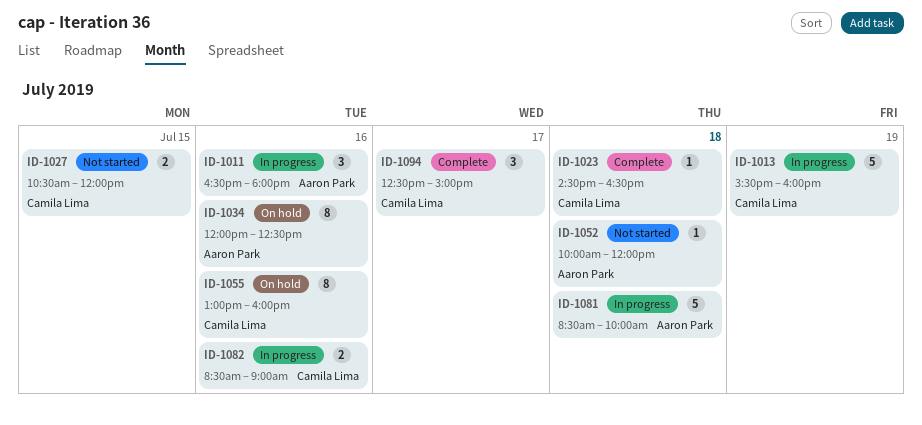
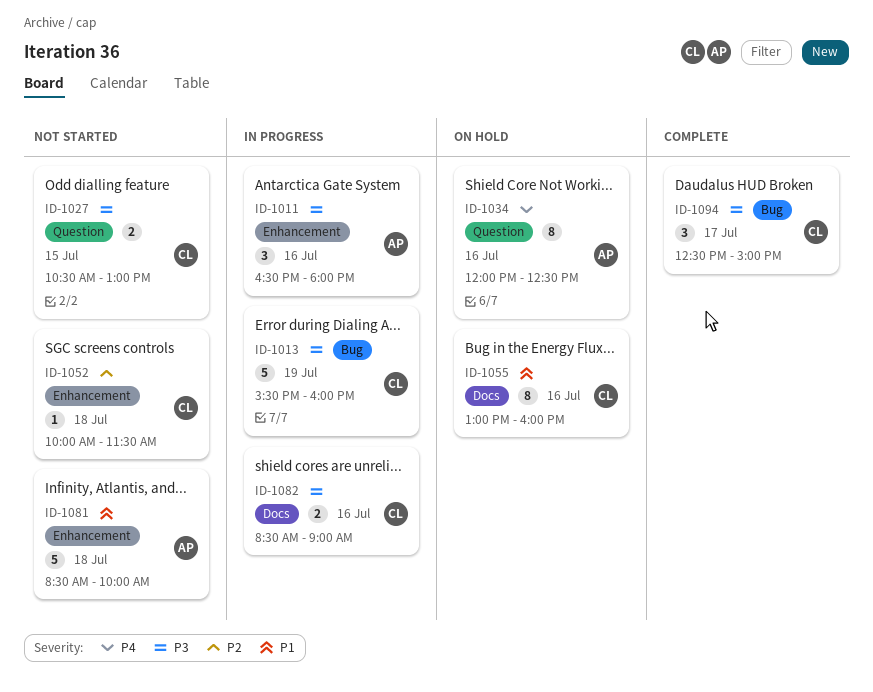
ID-1023: present -> none
ID-1027, ends: 12:00 -> 13:00
ID-1052, owner: Aaron Park -> Camila Lima
ID-1052, ends: 12:00 -> 11:30
ID-1081, status: In progress -> Not started

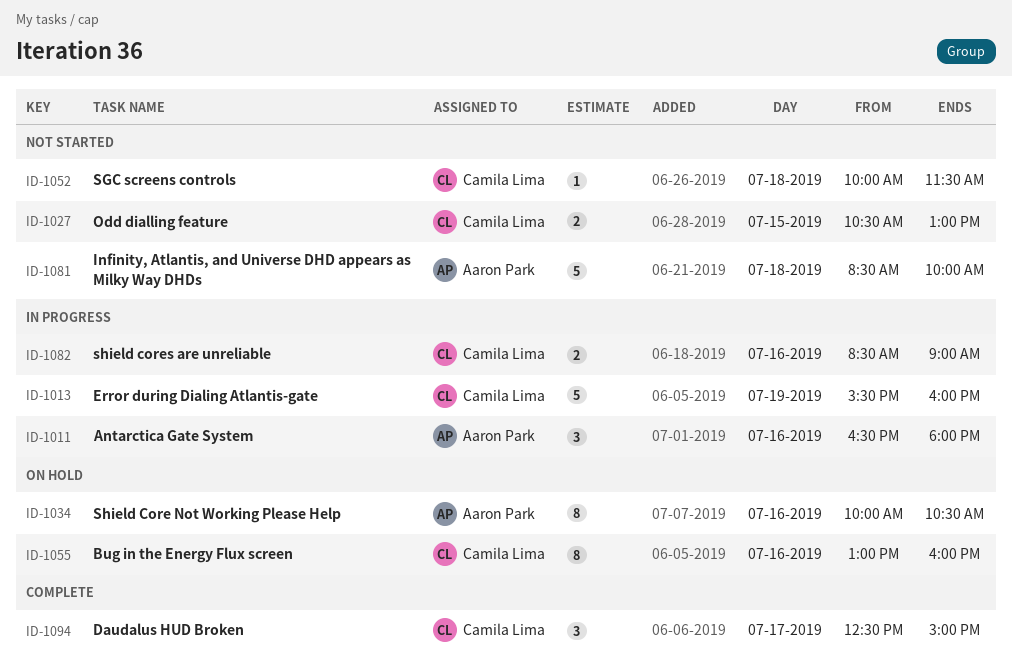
ID-1034, begins: 12:00 -> 10:00
ID-1034, ends: 12:30 -> 10:30

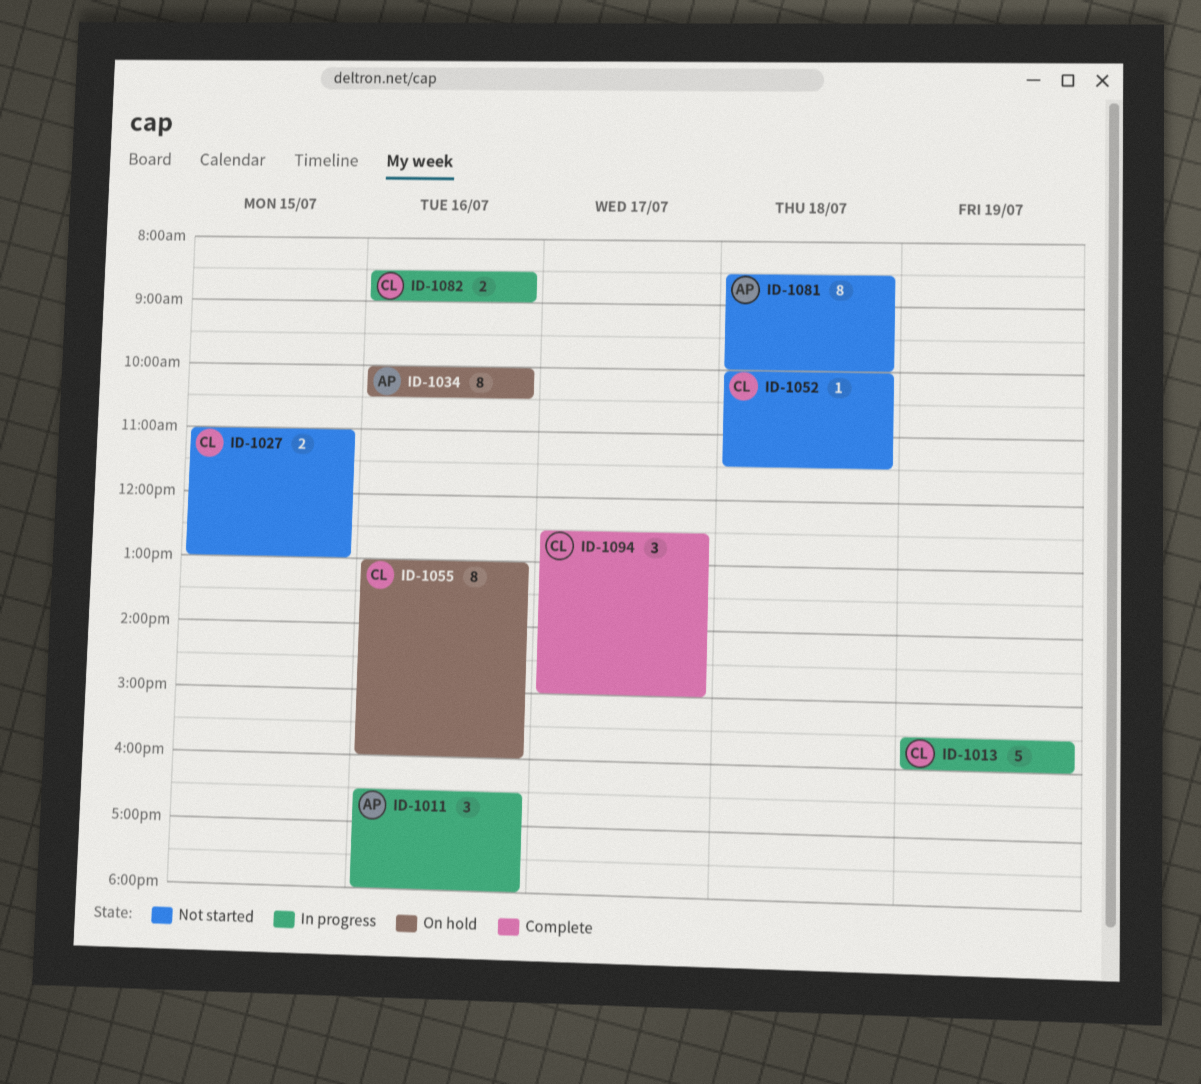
ID-1027, begins: 10:30 -> 11:00
ID-1081, estimate: 5 -> 8

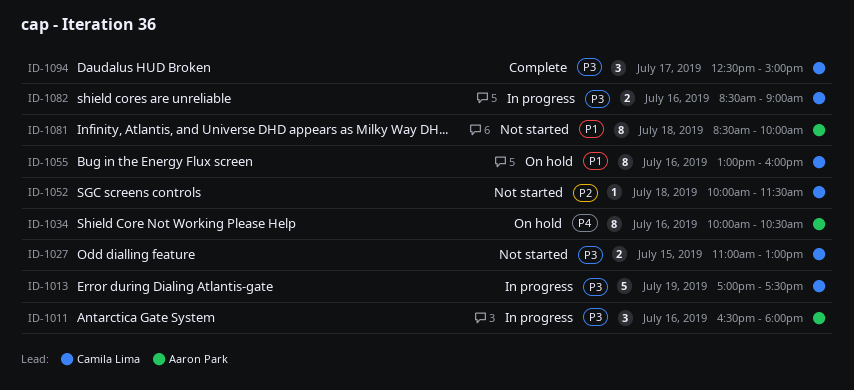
ID-1013, begins: 15:30 -> 17:00
ID-1013, ends: 16:00 -> 17:30

